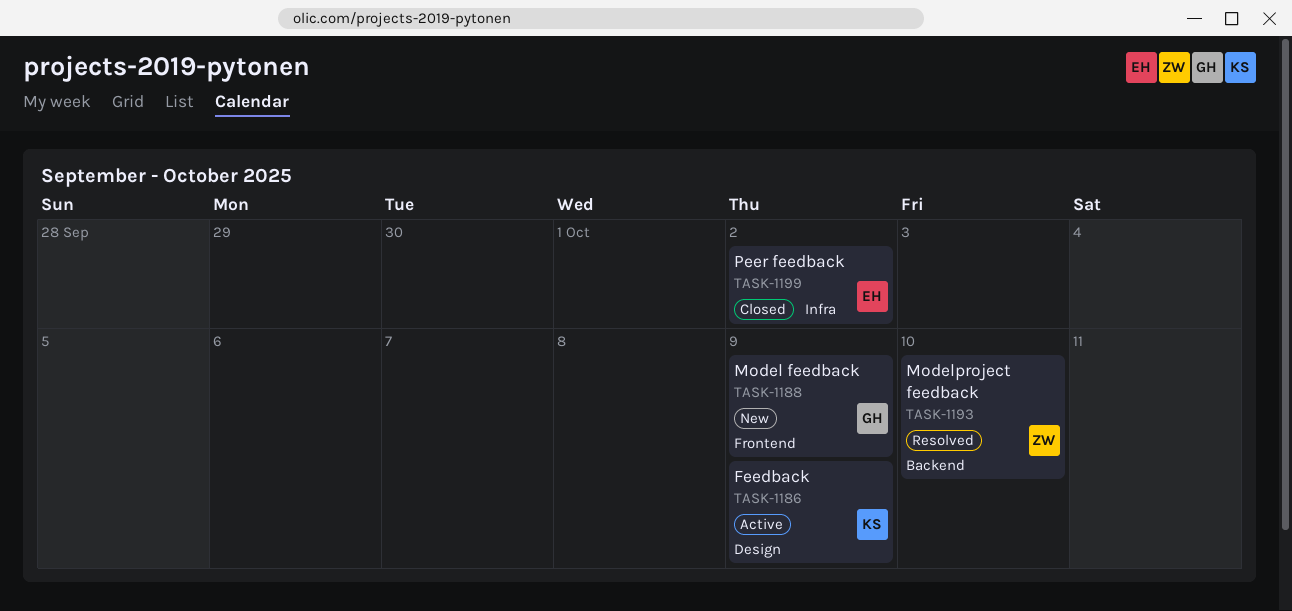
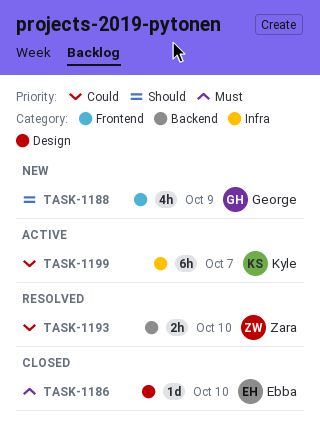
TASK-1186, status: Active -> Closed
TASK-1186, owner: Kyle -> Ebba
TASK-1186, due: Oct 9 -> Oct 10
TASK-1199, status: Closed -> Active
TASK-1199, owner: Ebba -> Kyle
TASK-1199, due: Oct 2 -> Oct 7

